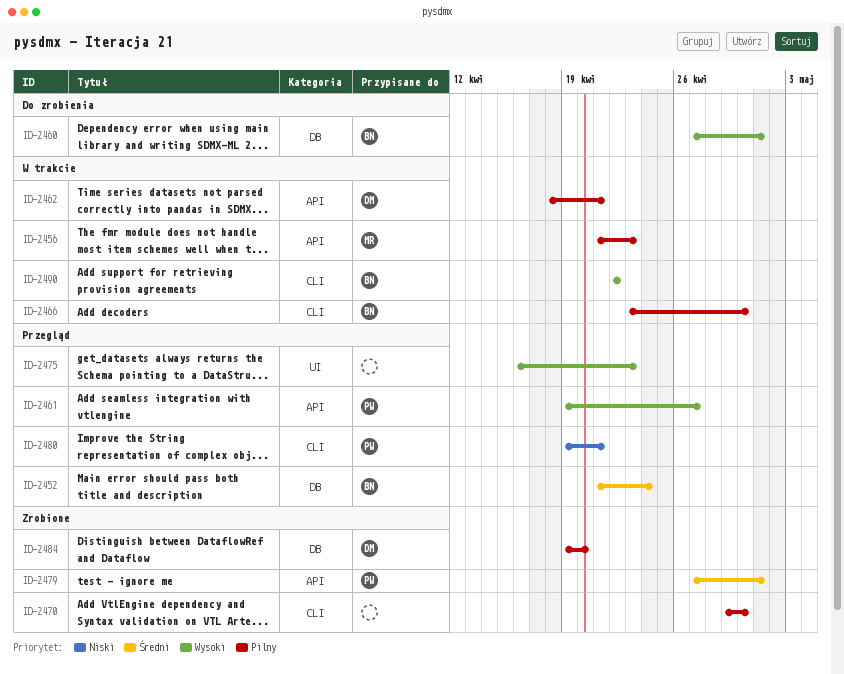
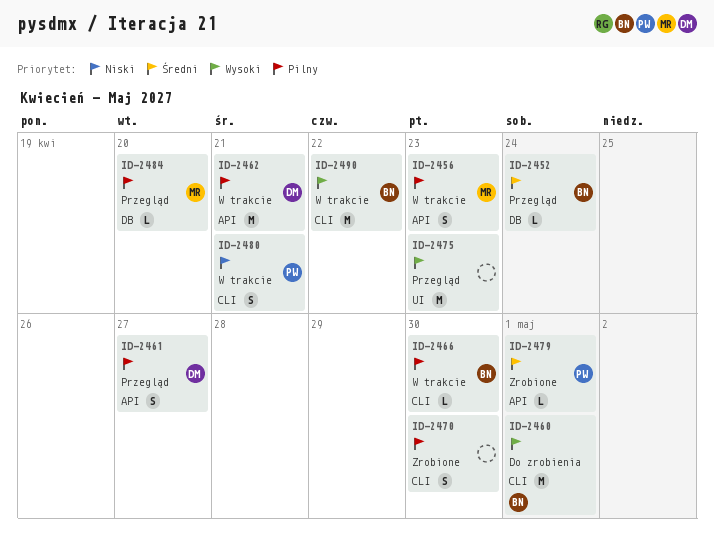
ID-2460, label: DB -> CLI
ID-2461, owner: PW -> DM
ID-2461, priority: Wysoki -> Pilny
ID-2480, status: Przegląd -> W trakcie
ID-2484, status: Zrobione -> Przegląd
ID-2484, owner: DM -> MR

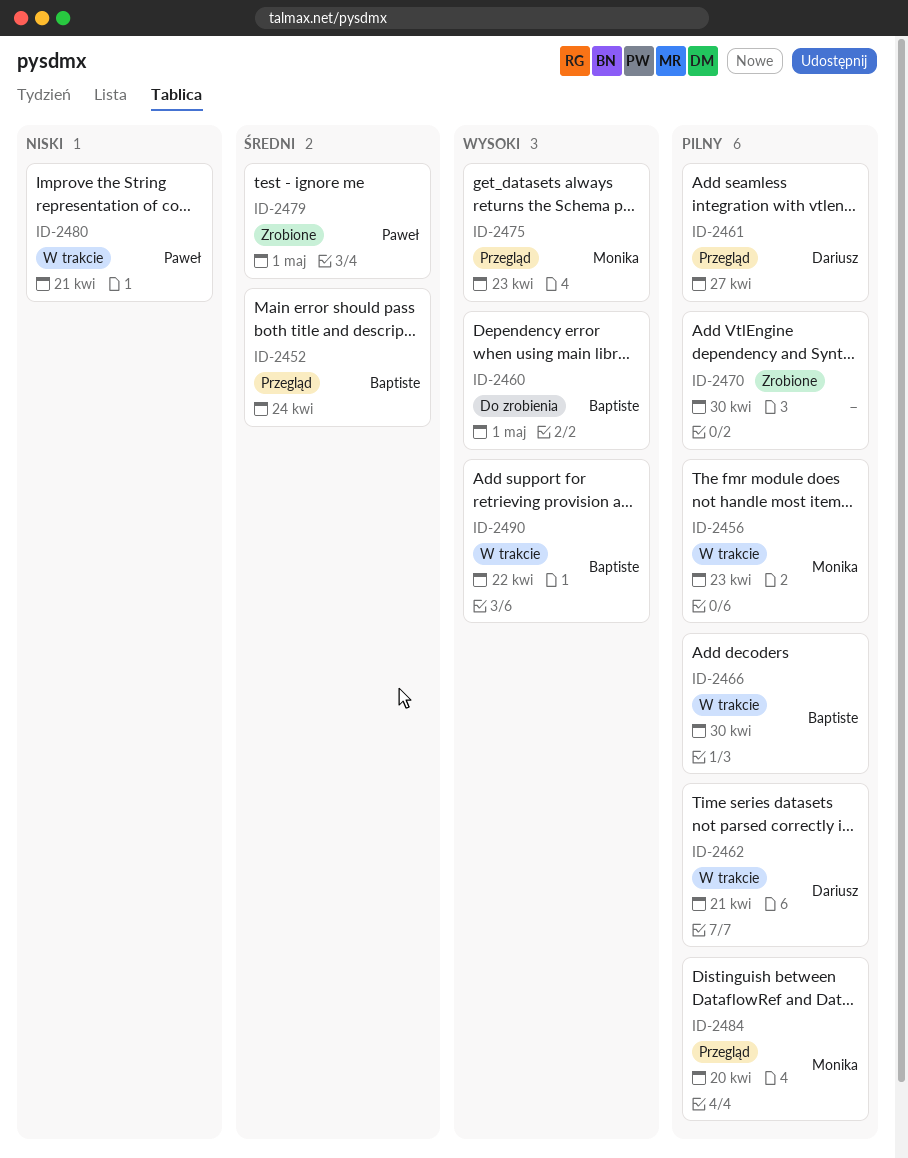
ID-2475, owner: none -> Monika

